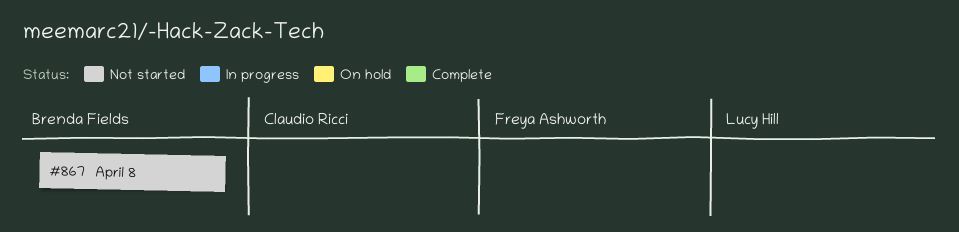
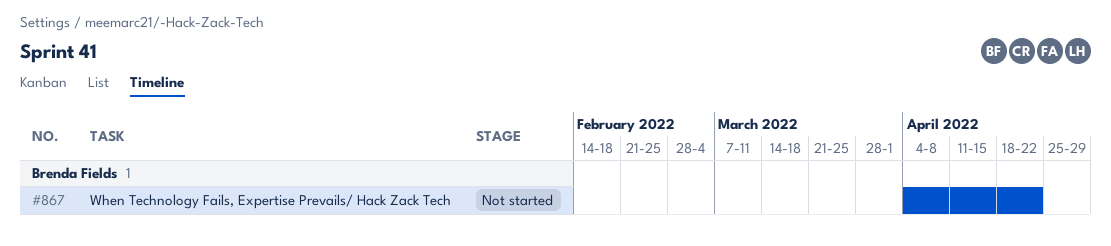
#867, due: Apr 8 -> Apr 22

